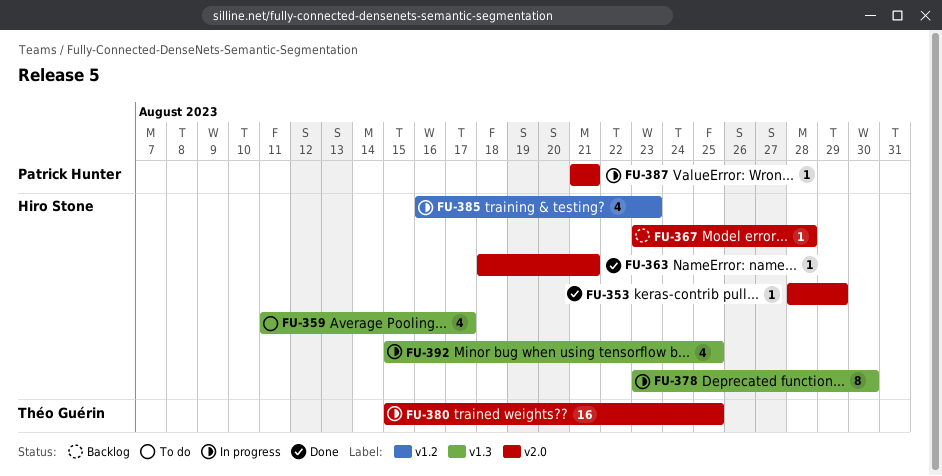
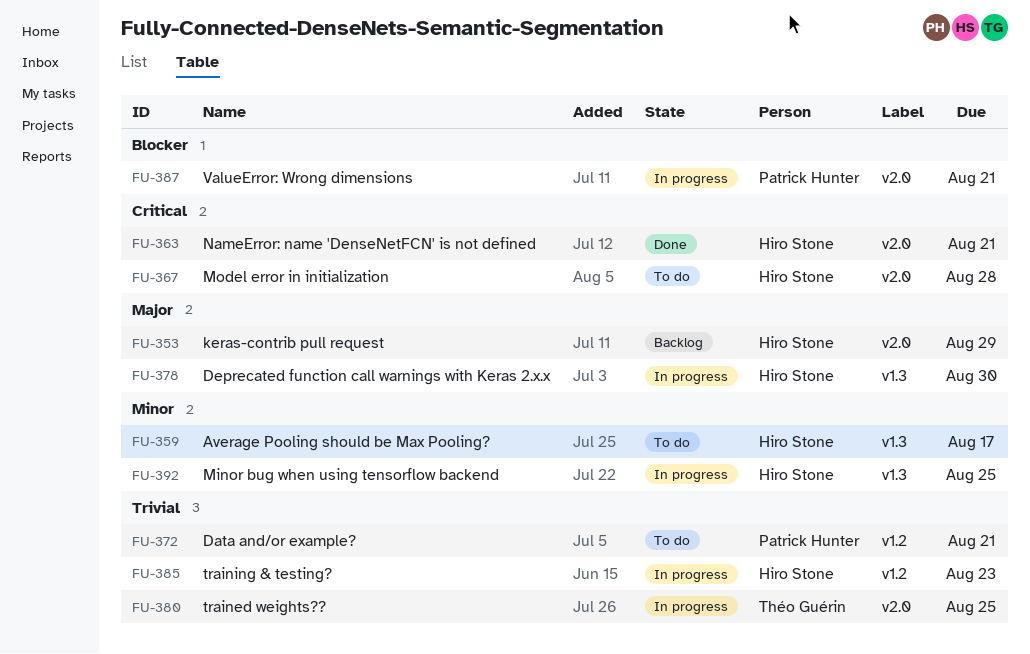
FU-353, status: Done -> Backlog
FU-367, status: Backlog -> To do
FU-372: none -> present

